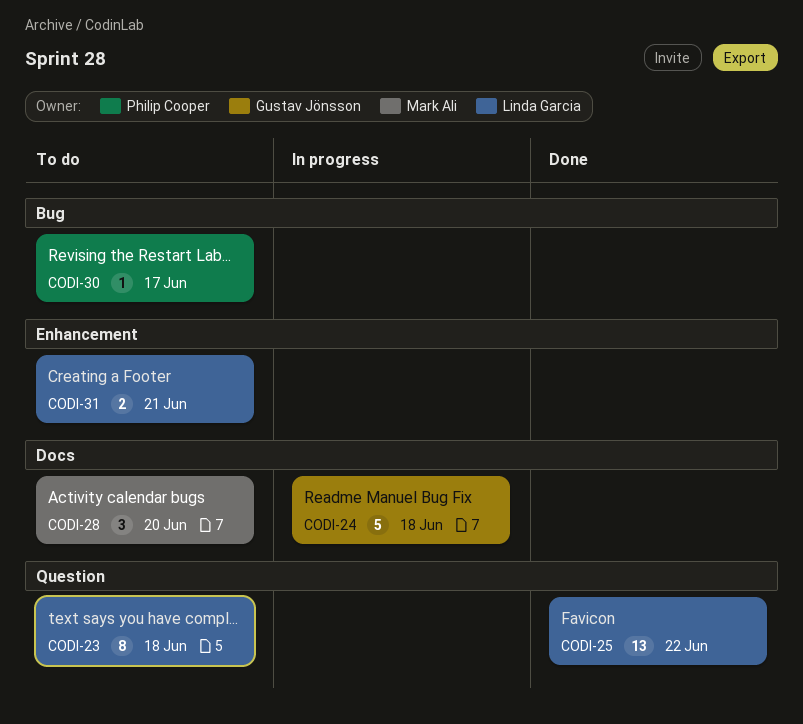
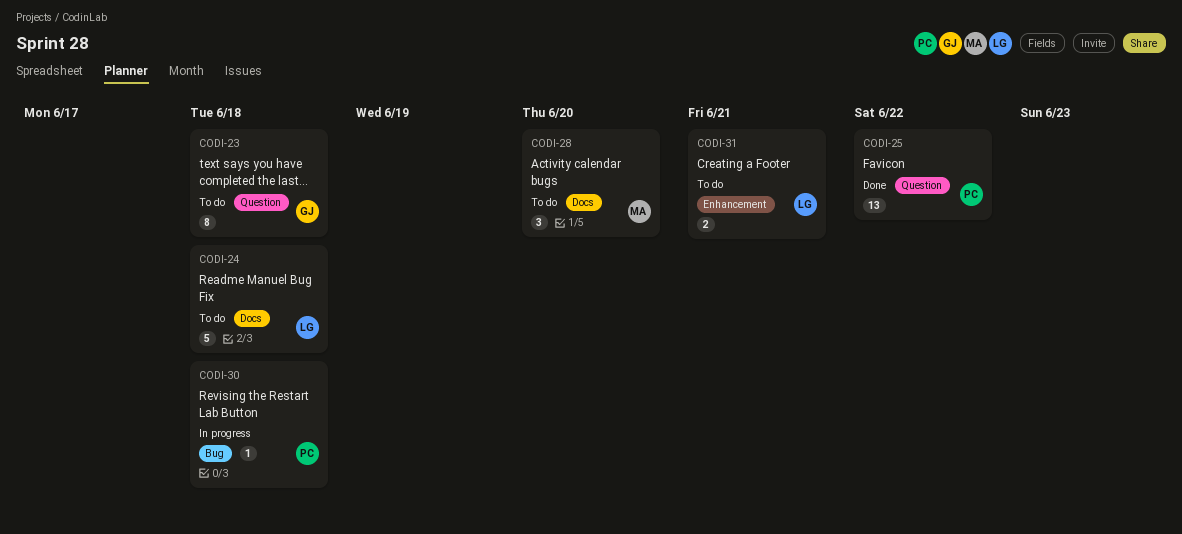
CODI-23, owner: Linda Garcia -> Gustav Jönsson
CODI-24, status: In progress -> To do
CODI-24, owner: Gustav Jönsson -> Linda Garcia
CODI-25, owner: Linda Garcia -> Philip Cooper
CODI-30, status: To do -> In progress
CODI-30, due: Jun 17 -> Jun 18

